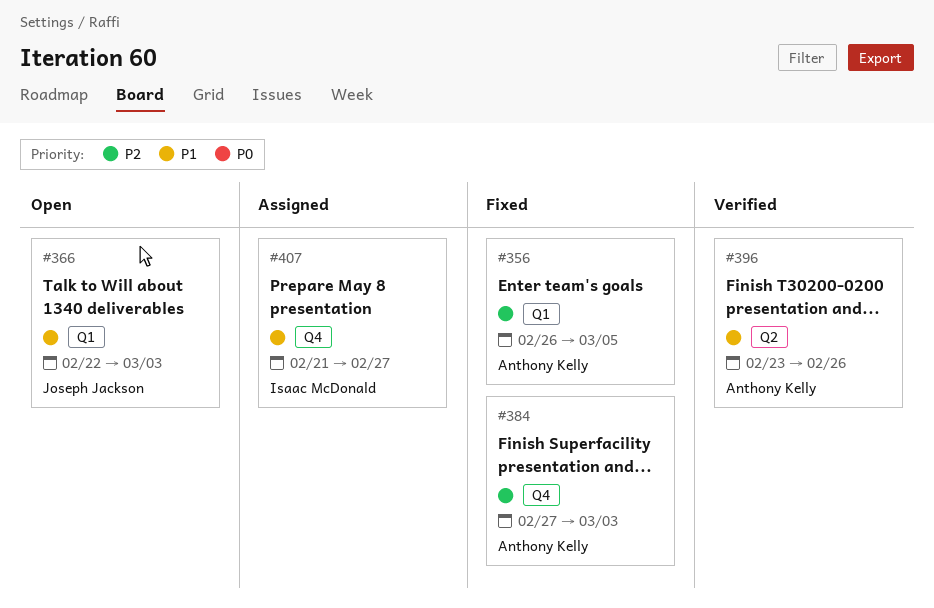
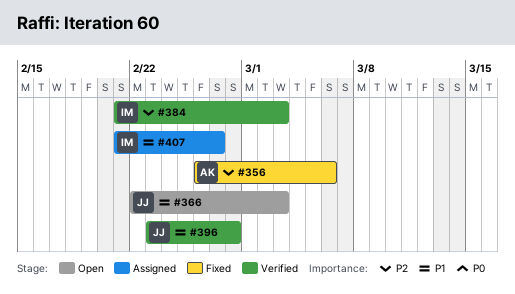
#356, due: Mar 5 -> Mar 6
#384, status: Fixed -> Verified
#384, owner: Anthony Kelly -> Isaac McDonald
#384, start: Feb 27 -> Feb 21
#396, owner: Anthony Kelly -> Joseph Jackson
#396, due: Feb 26 -> Feb 28

